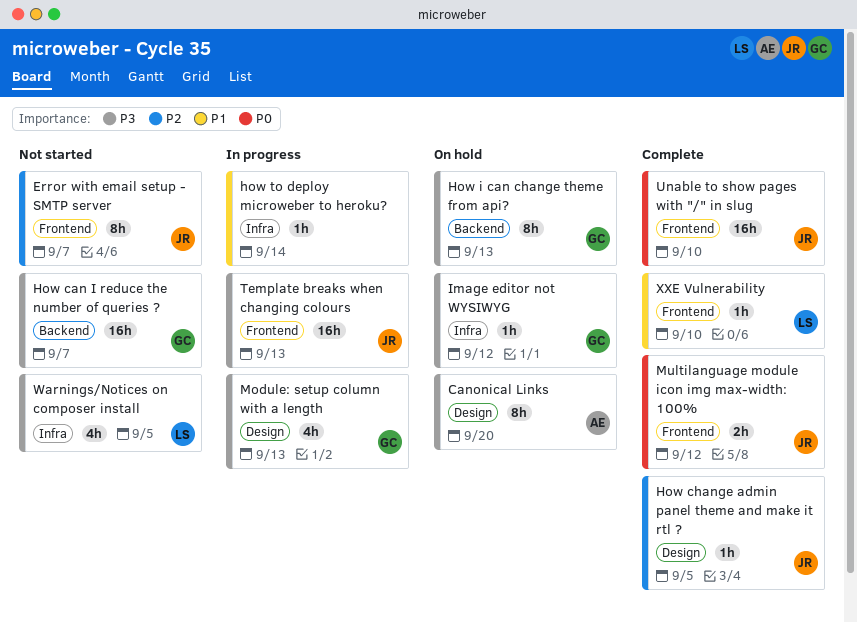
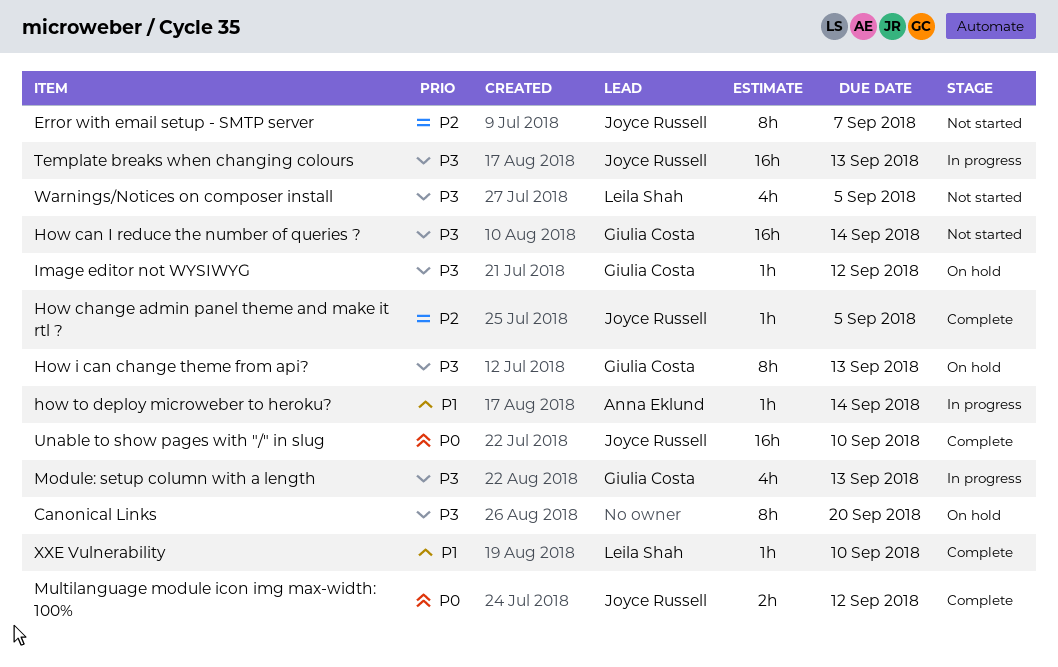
Canonical Links, owner: Anna Eklund -> none
How can I reduce the number of queries ?, due: Sep 7 -> Sep 14
how to deploy microweber to heroku?, owner: none -> Anna Eklund

